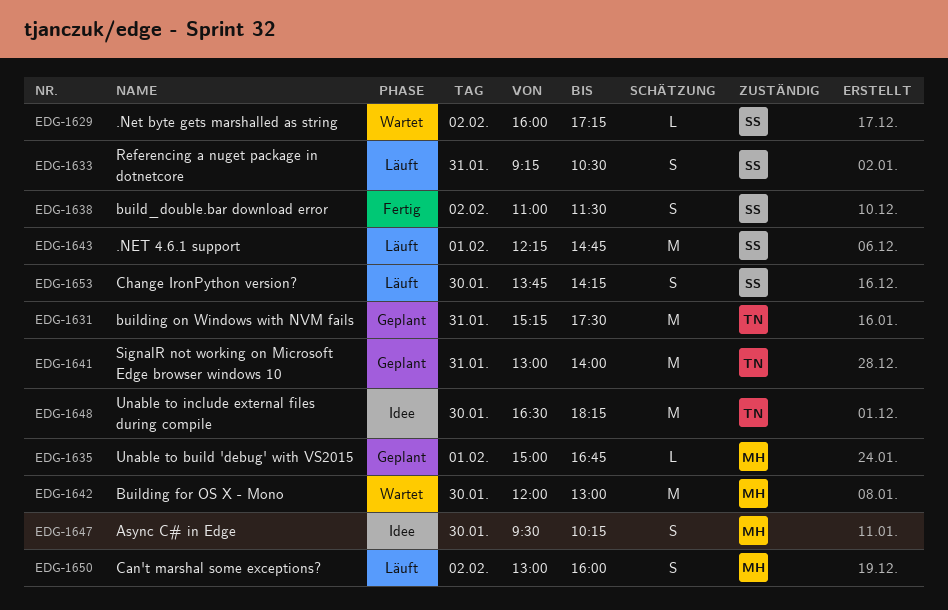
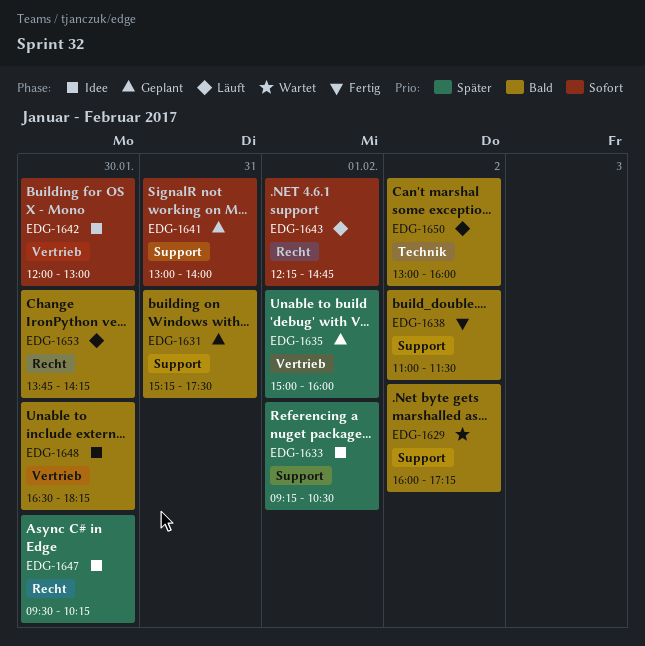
EDG-1633, status: Läuft -> Idee
EDG-1633, day: Jan 31 -> Feb 1
EDG-1635, ends: 16:45 -> 16:00
EDG-1642, status: Wartet -> Idee

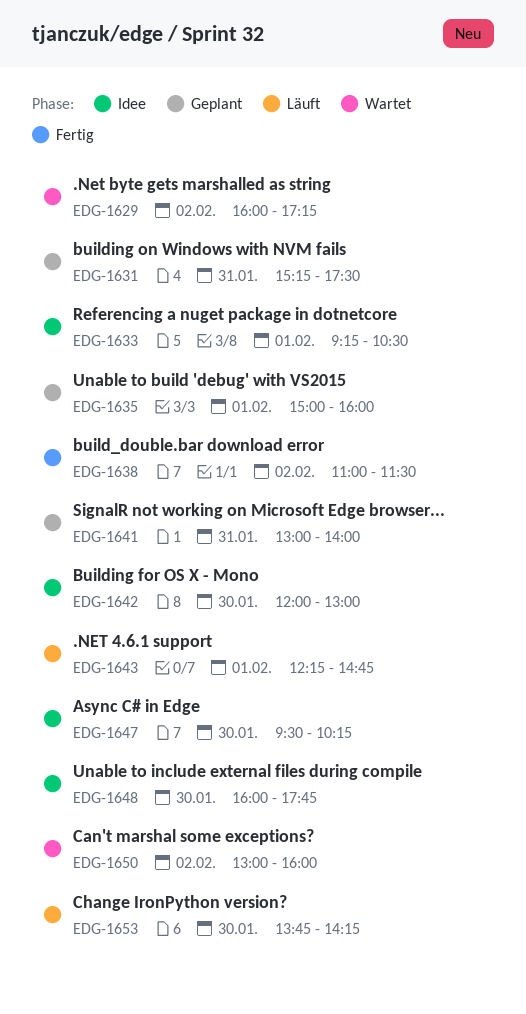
EDG-1648, begins: 16:30 -> 16:00
EDG-1648, ends: 18:15 -> 17:45
EDG-1650, status: Läuft -> Wartet

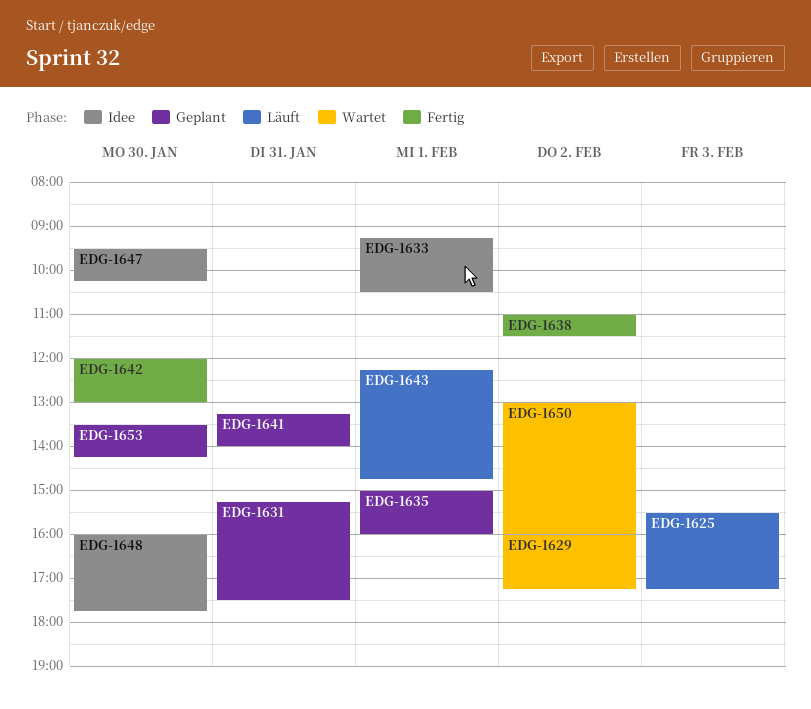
EDG-1625: none -> present
EDG-1641, begins: 13:00 -> 13:15
EDG-1642, status: Idee -> Fertig
EDG-1653, status: Läuft -> Geplant
EDG-1653, begins: 13:45 -> 13:30

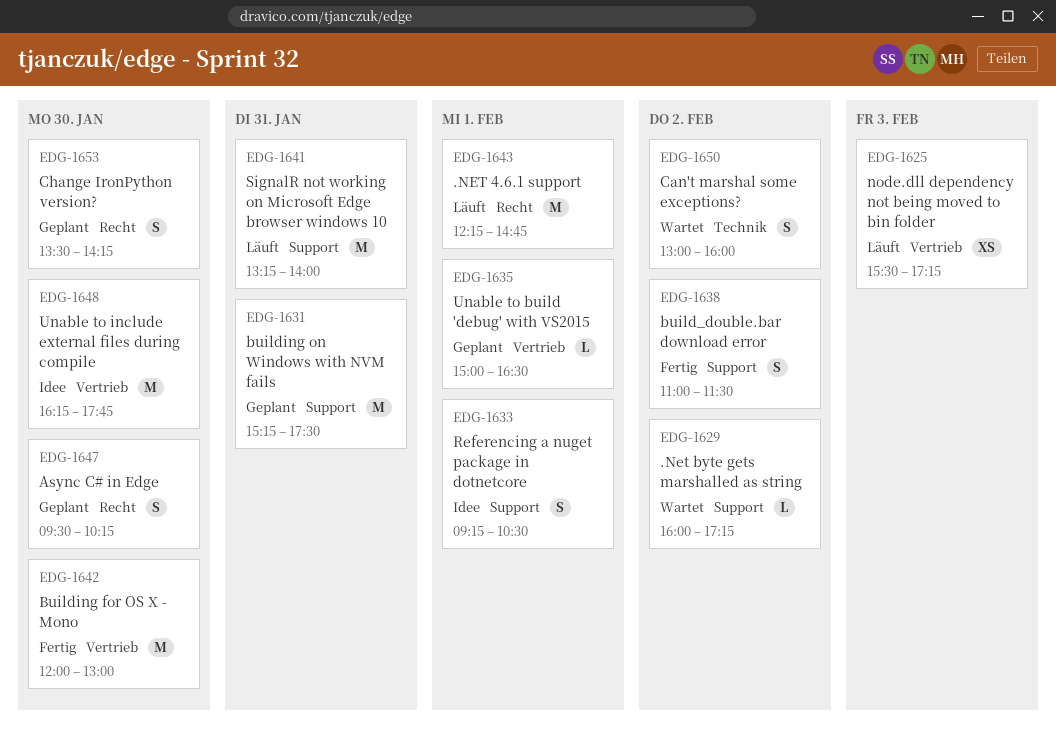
EDG-1635, ends: 16:00 -> 16:30
EDG-1641, status: Geplant -> Läuft
EDG-1647, status: Idee -> Geplant
EDG-1648, begins: 16:00 -> 16:15

